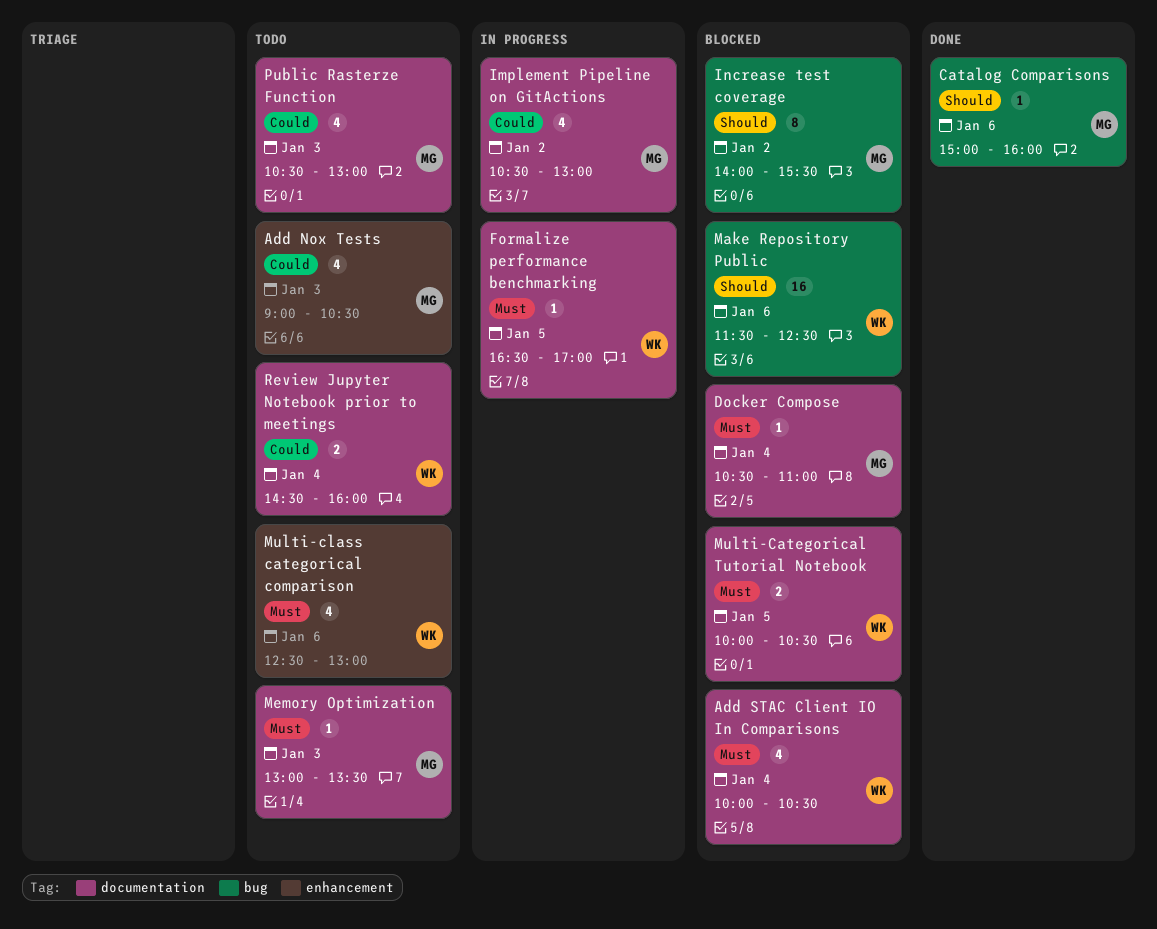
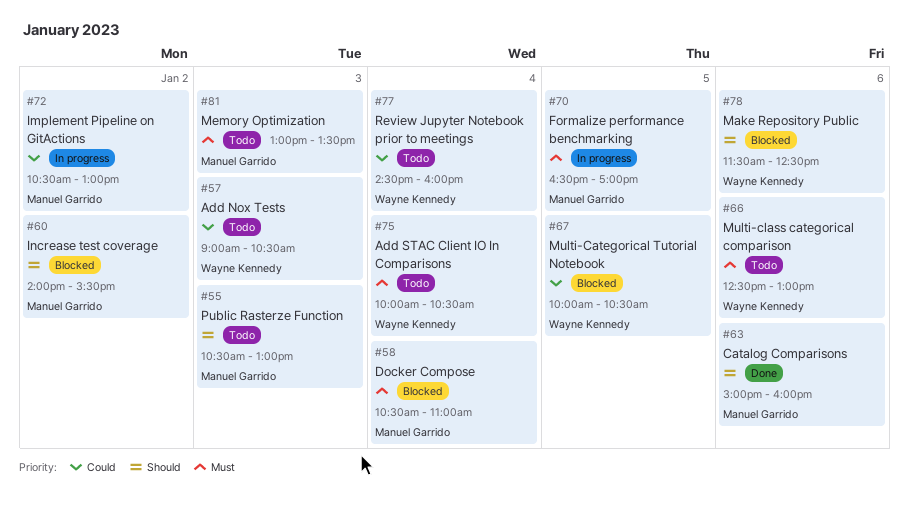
Add Nox Tests, owner: Manuel Garrido -> Wayne Kennedy
Add STAC Client IO In Comparisons, status: Blocked -> Todo
Formalize performance benchmarking, owner: Wayne Kennedy -> Manuel Garrido
Multi-Categorical Tutorial Notebook, priority: Must -> Could
Public Rasterze Function, priority: Could -> Should

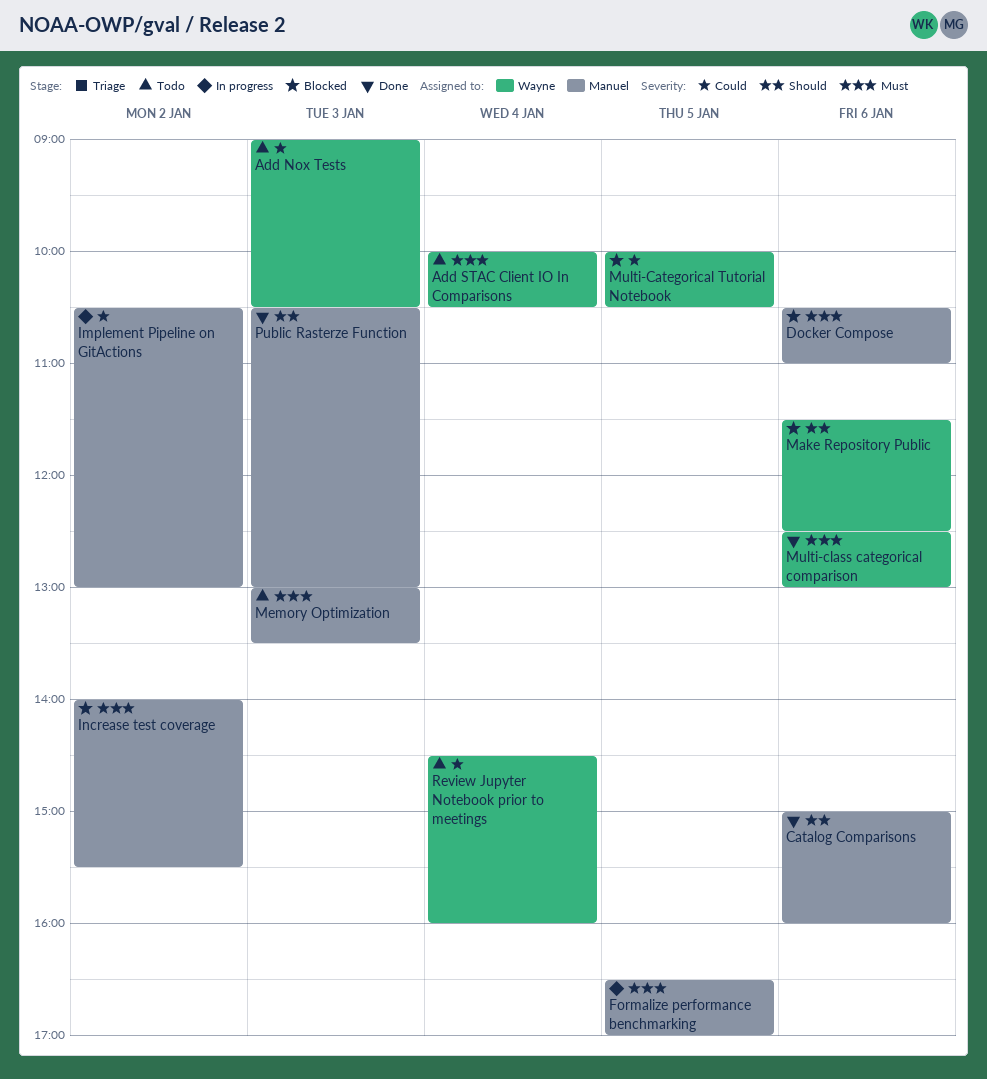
Docker Compose, day: Jan 4 -> Jan 6
Increase test coverage, priority: Should -> Must
Multi-class categorical comparison, status: Todo -> Done
Public Rasterze Function, status: Todo -> Done

